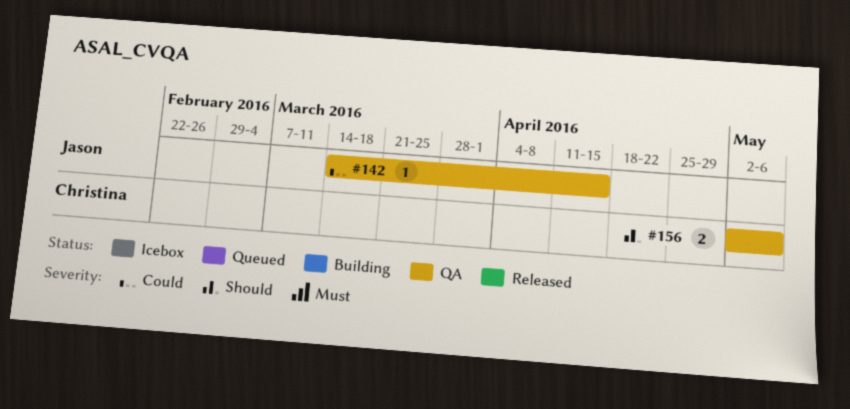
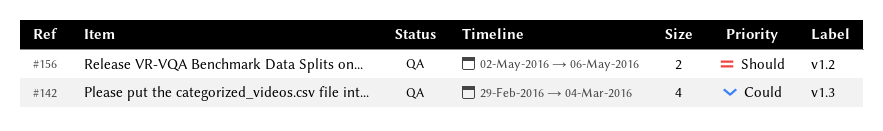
#142, estimate: 1 -> 4
#142, start: Mar 14 -> Feb 29
#142, due: Apr 15 -> Mar 4

